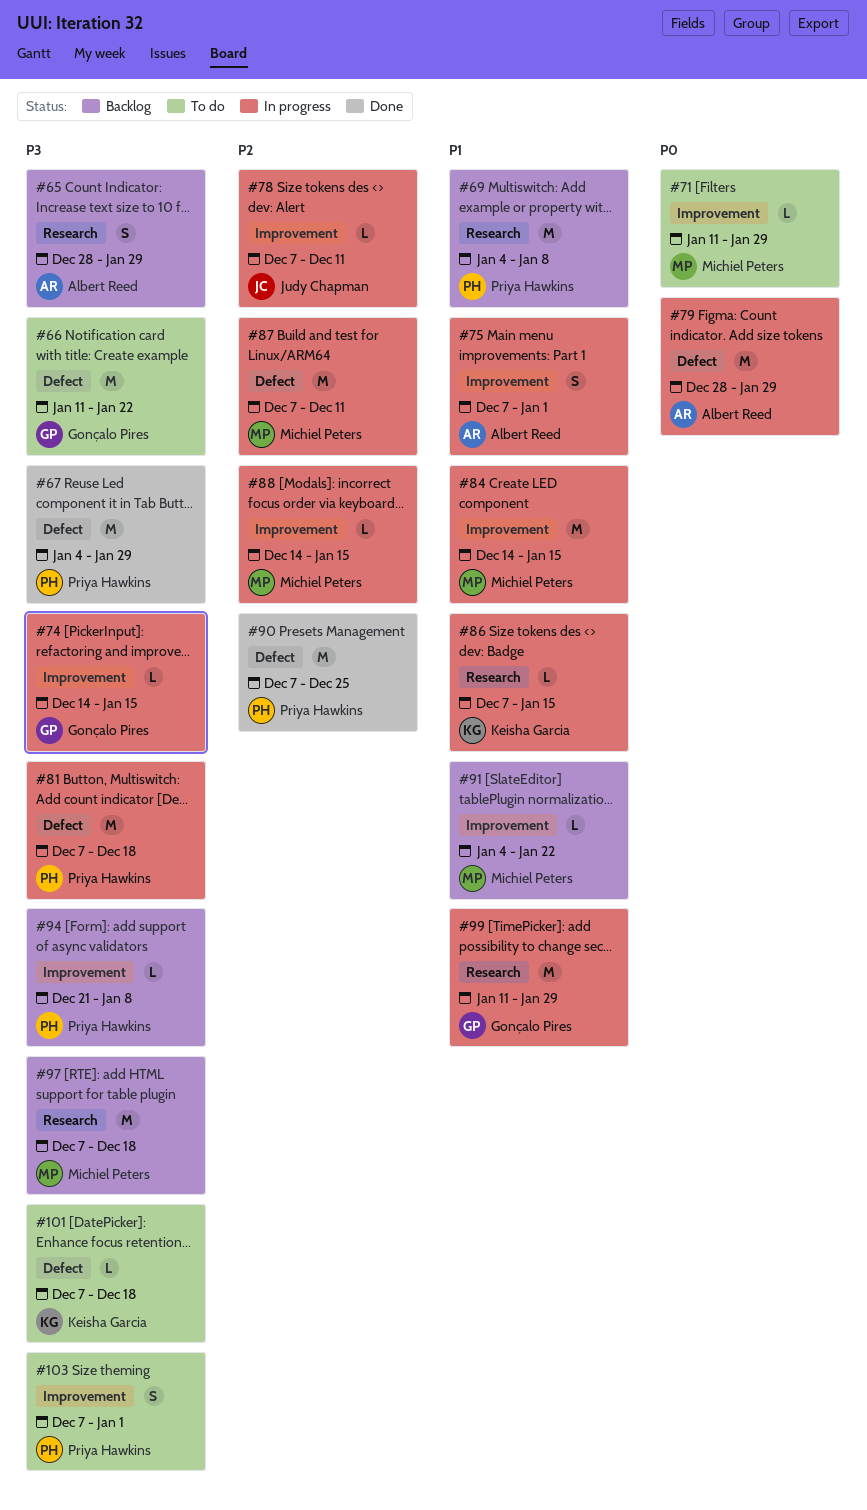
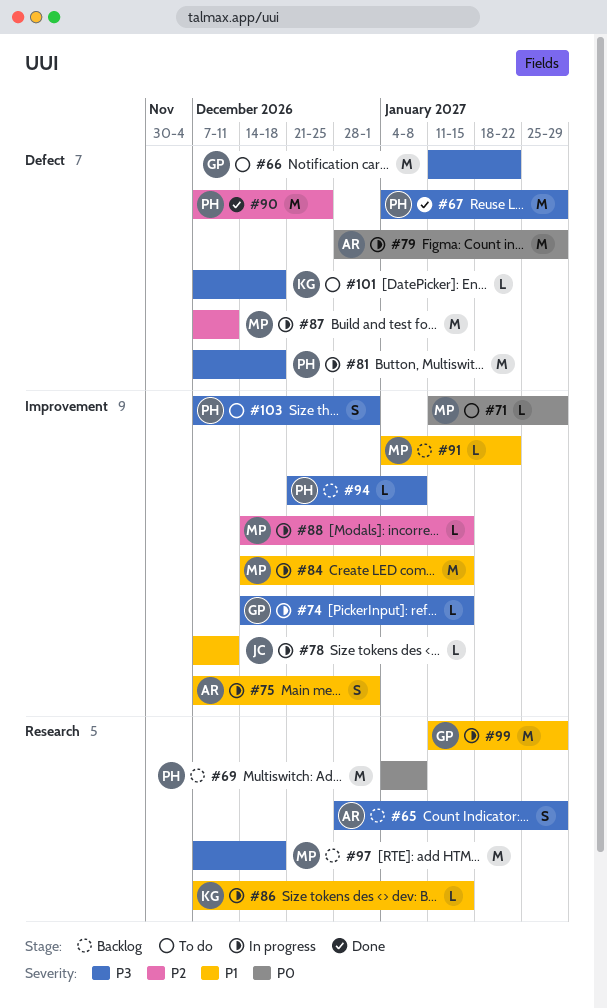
#69, priority: P1 -> P0
#78, priority: P2 -> P1

